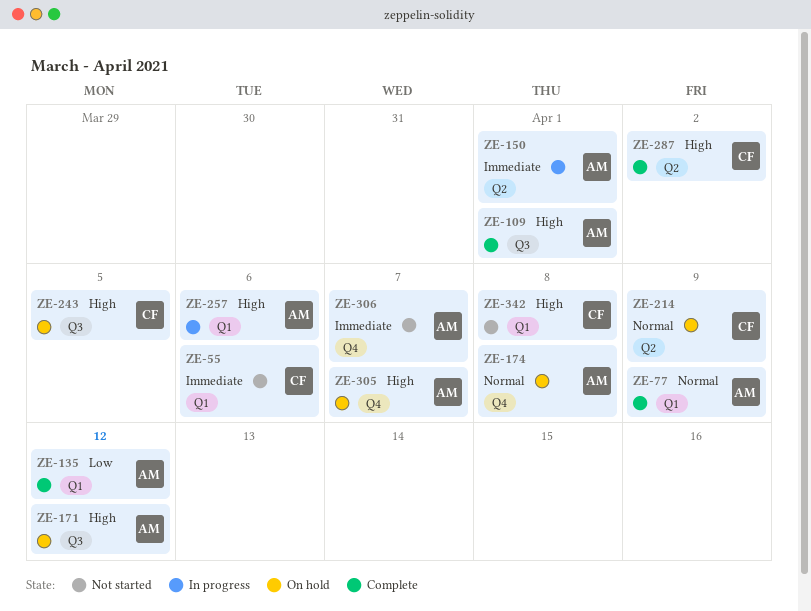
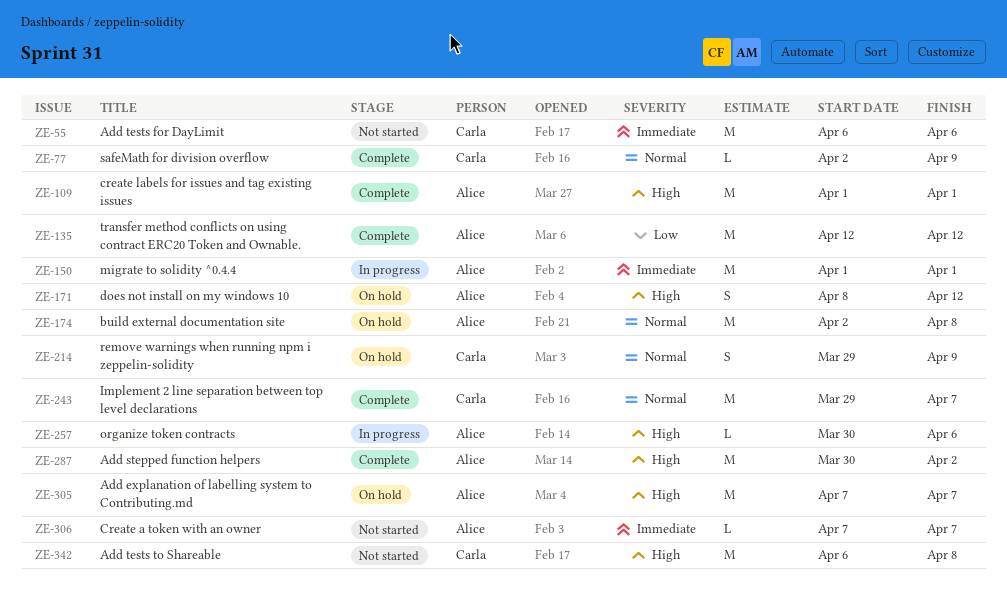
ZE-77, owner: Alice -> Carla
ZE-243, status: On hold -> Complete
ZE-243, priority: High -> Normal
ZE-243, due: Apr 5 -> Apr 7
ZE-287, owner: Carla -> Alice

